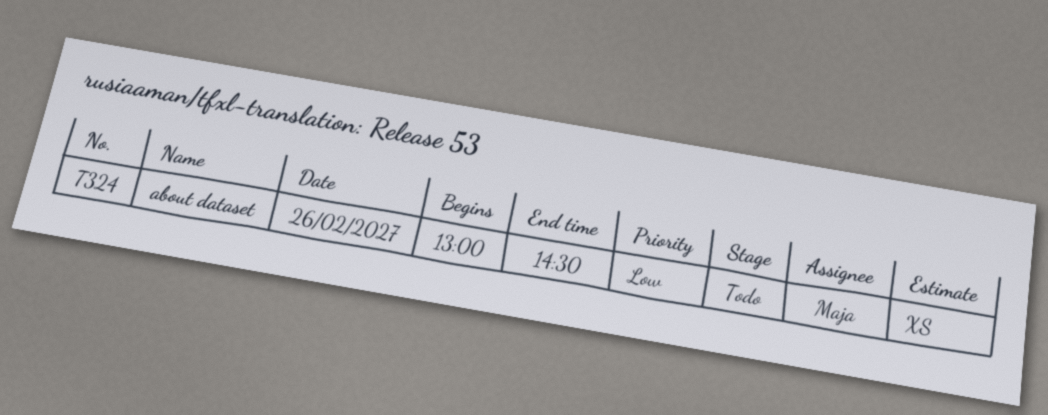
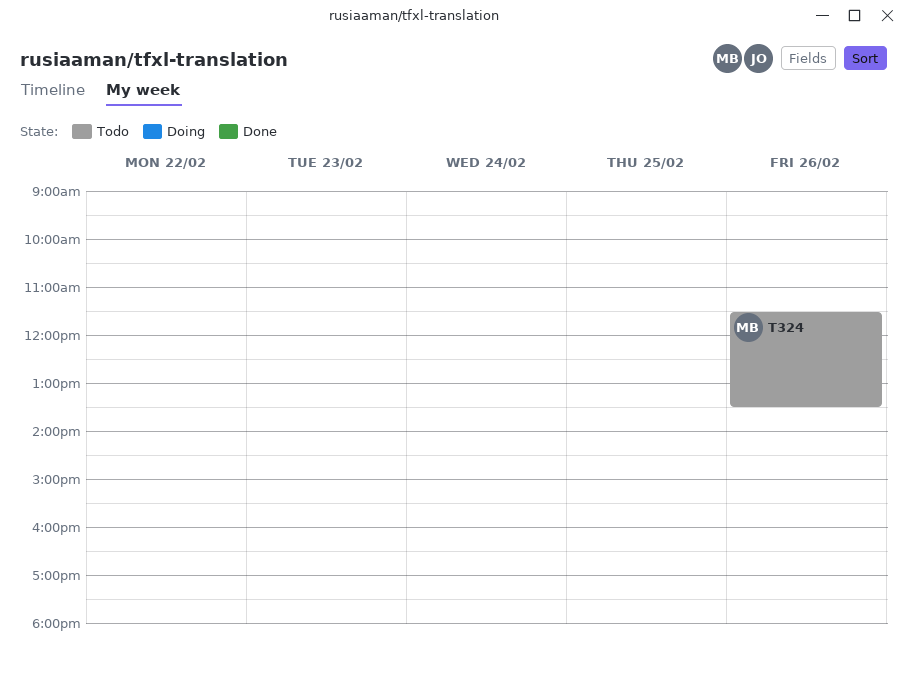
T324, begins: 13:00 -> 11:30
T324, ends: 14:30 -> 13:30

